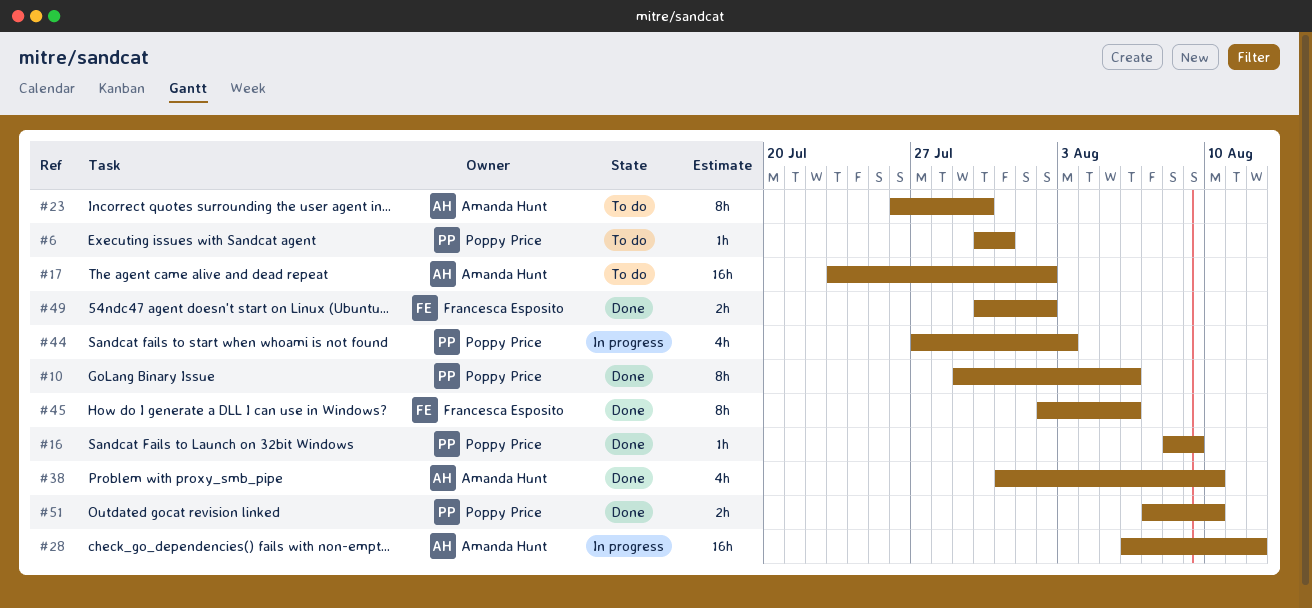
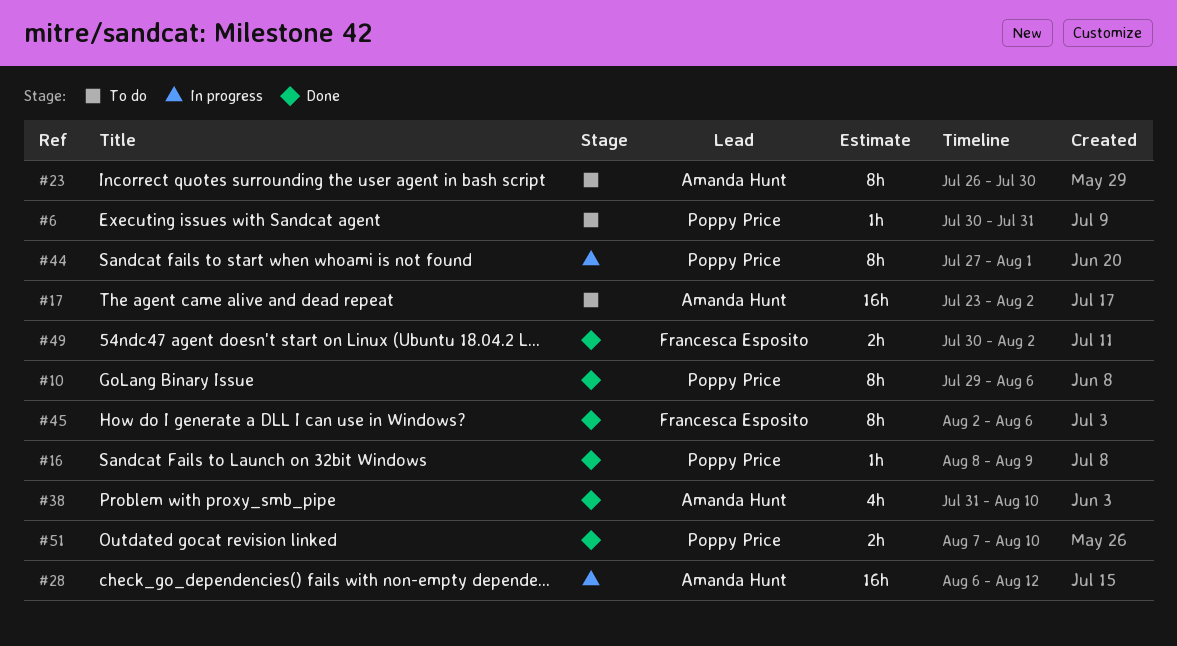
#44, estimate: 4h -> 8h
#44, due: Aug 3 -> Aug 1

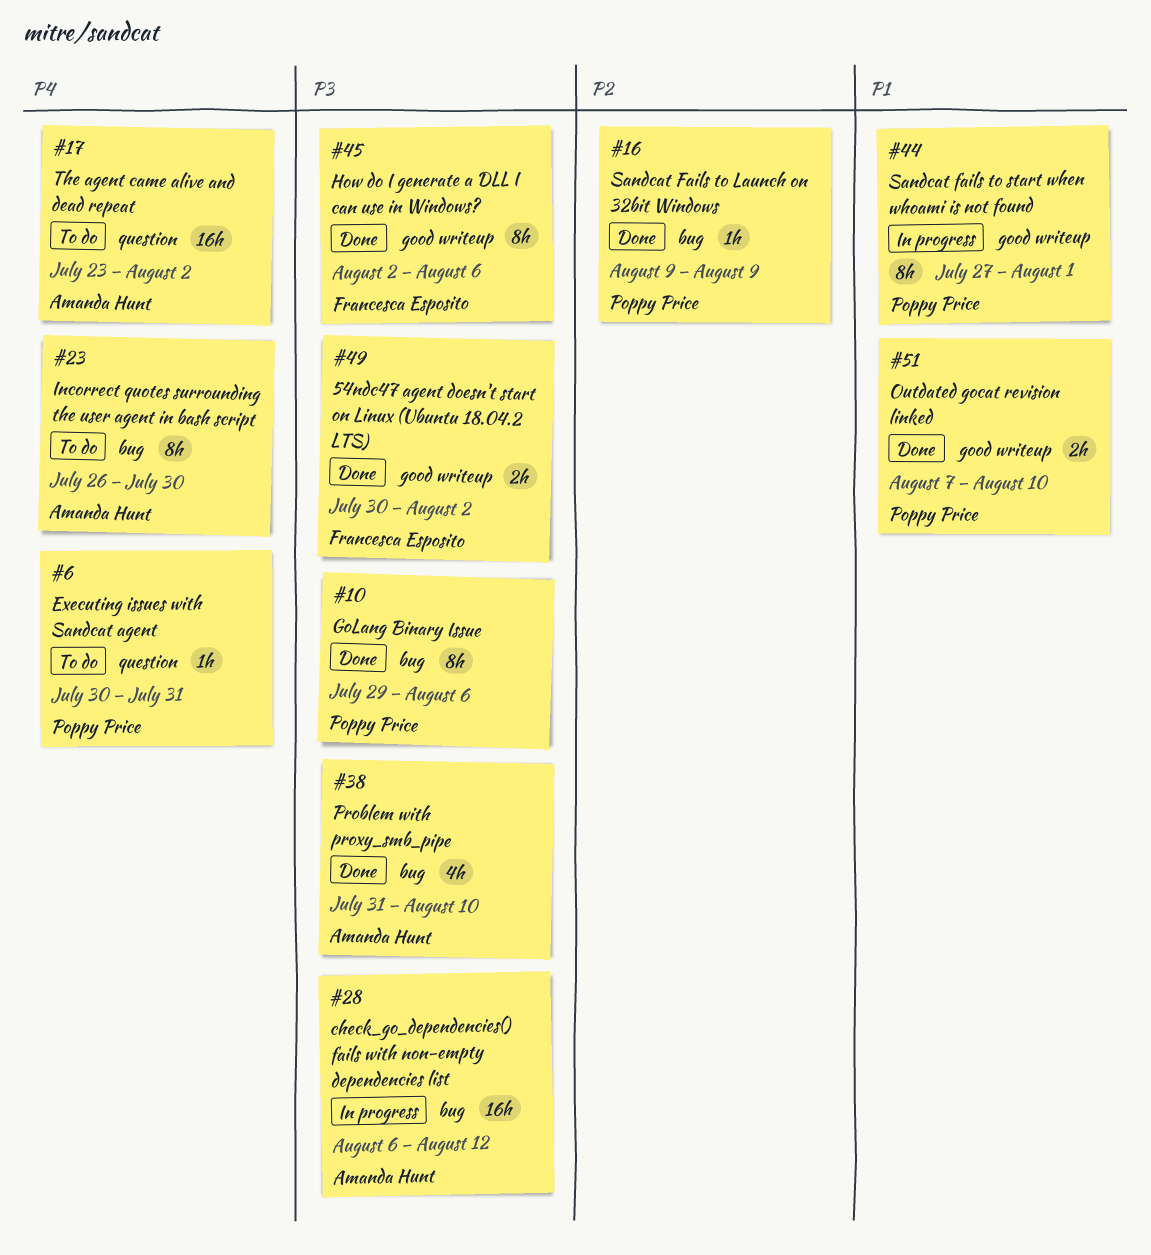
#16, start: Aug 8 -> Aug 9

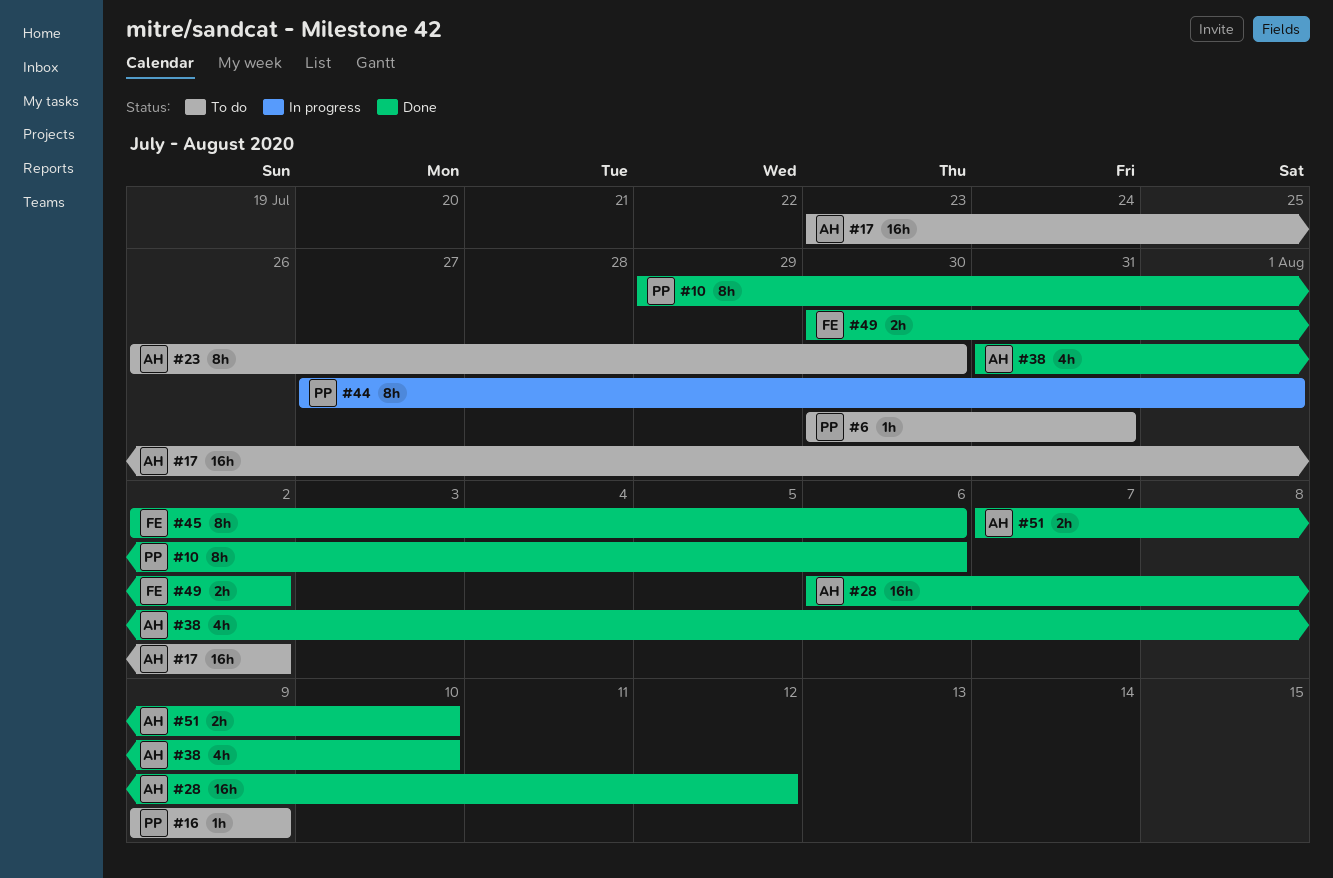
#16, status: Done -> To do
#28, status: In progress -> Done
#51, owner: Poppy Price -> Amanda Hunt

